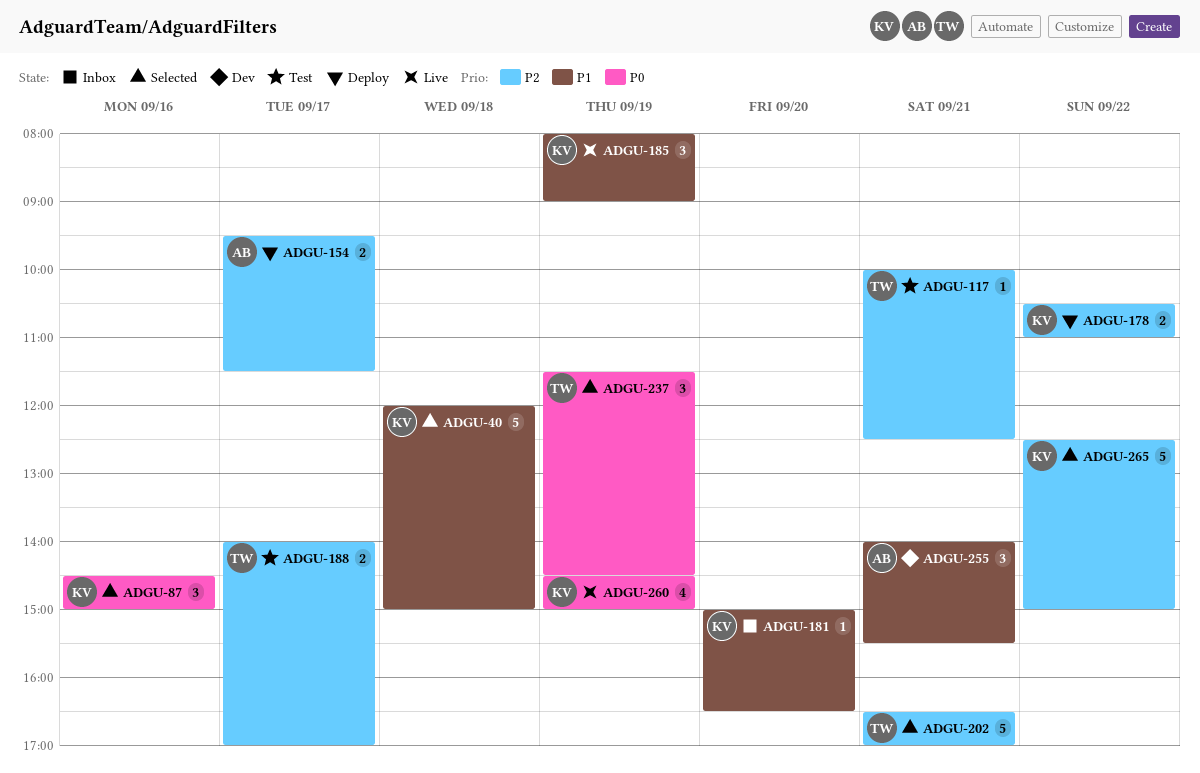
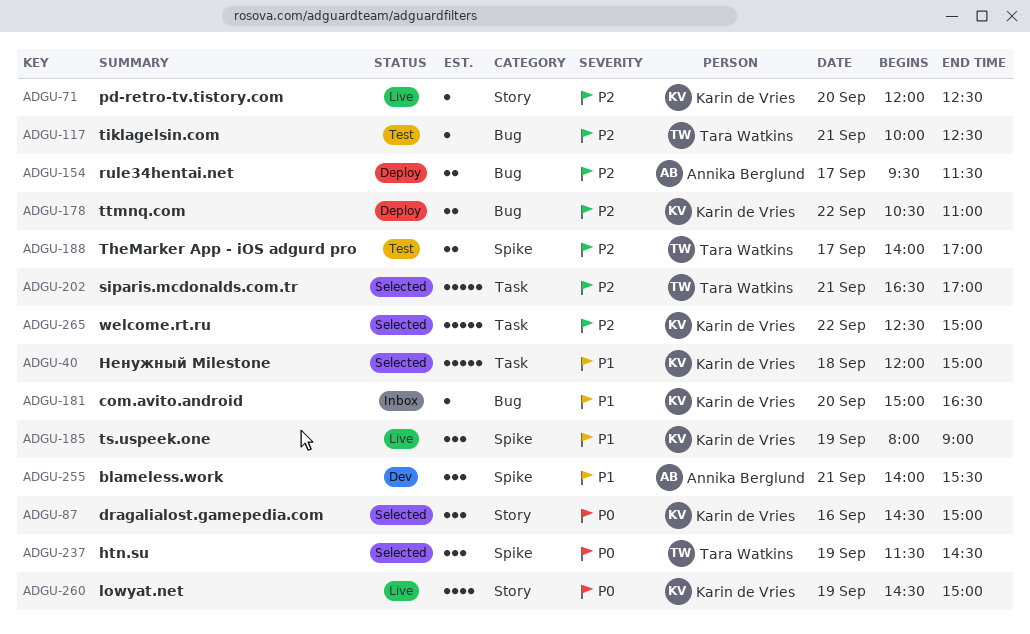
ADGU-71: none -> present

